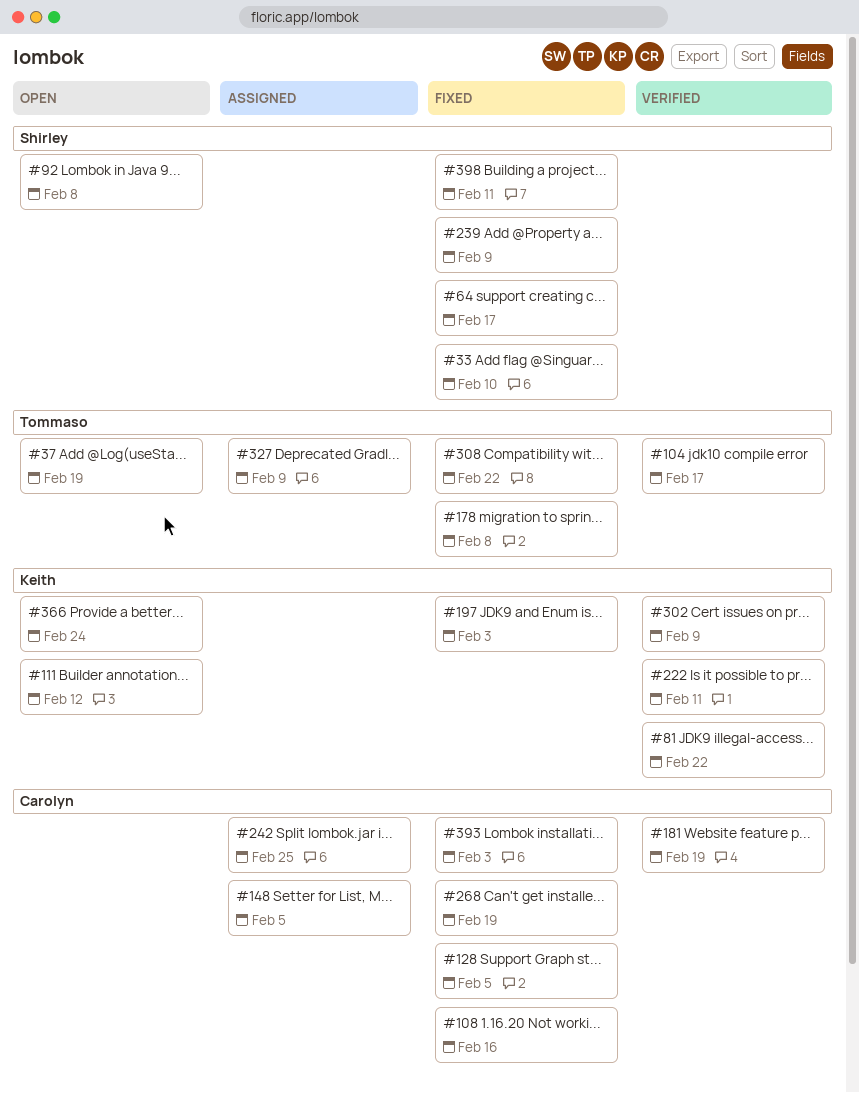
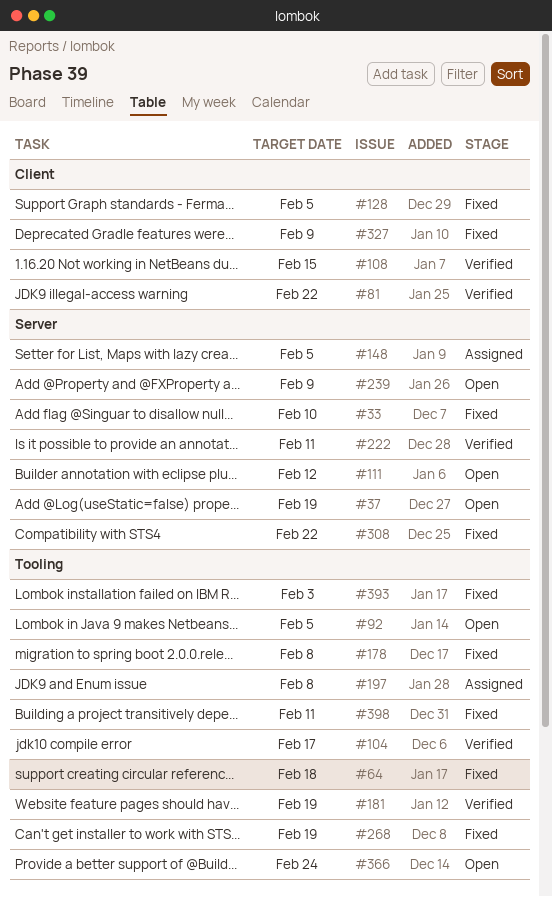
#64, due: Feb 17 -> Feb 18
#92, due: Feb 8 -> Feb 5
#108, status: Fixed -> Verified
#108, due: Feb 16 -> Feb 15
#197, status: Fixed -> Assigned
#197, due: Feb 3 -> Feb 8
#239, status: Fixed -> Open
#242: present -> none
#302: present -> none
#327, status: Assigned -> Fixed

